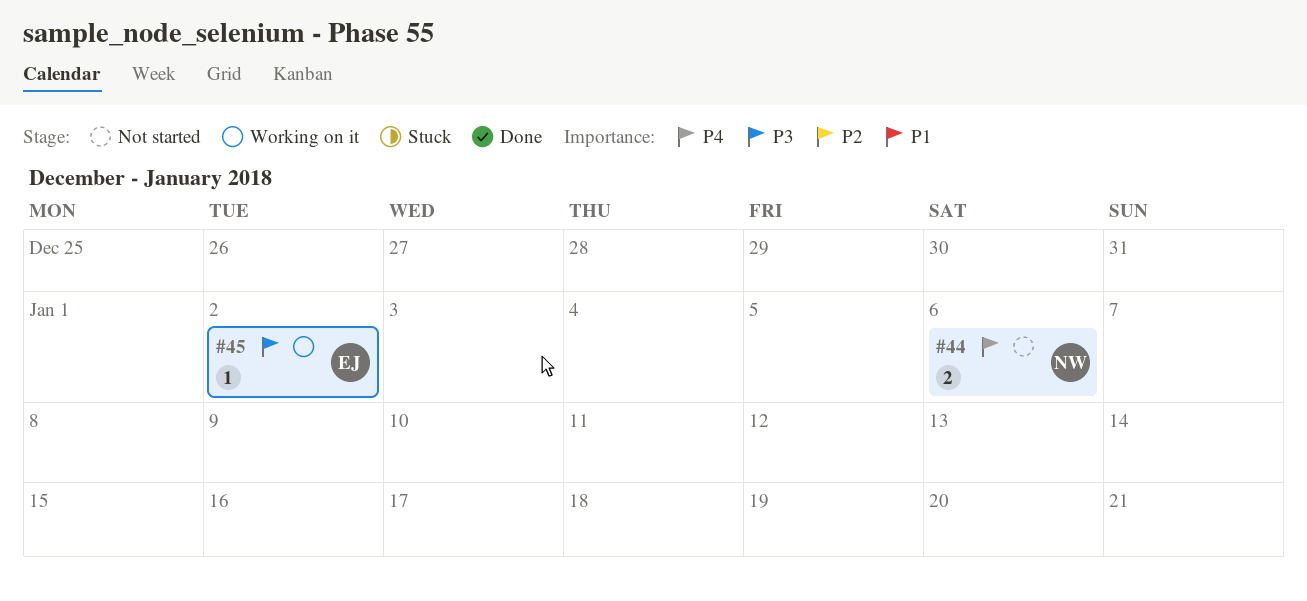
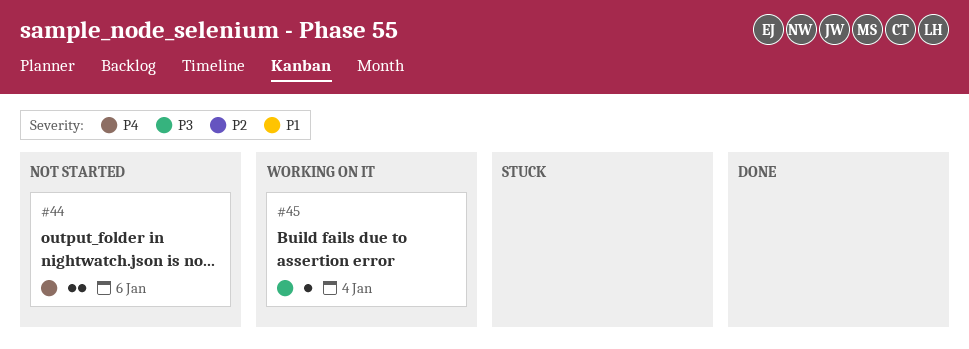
#45, due: Jan 2 -> Jan 4

